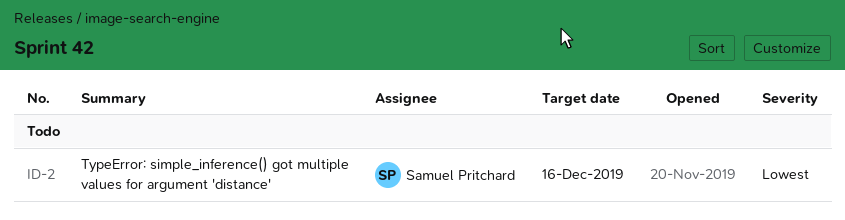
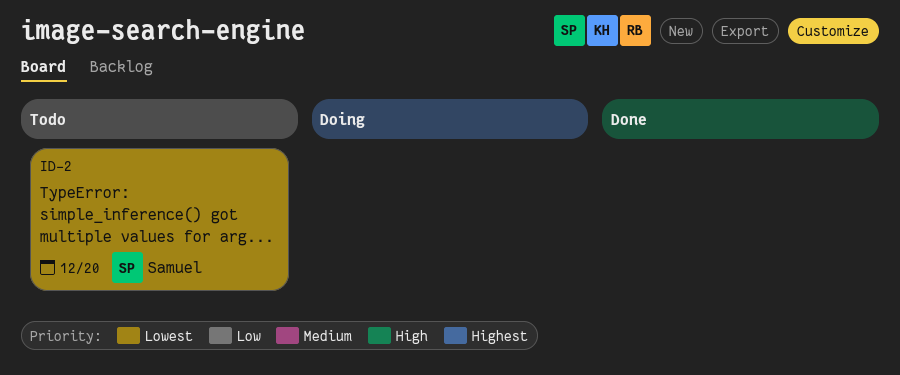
ID-2, due: Dec 16 -> Dec 20

